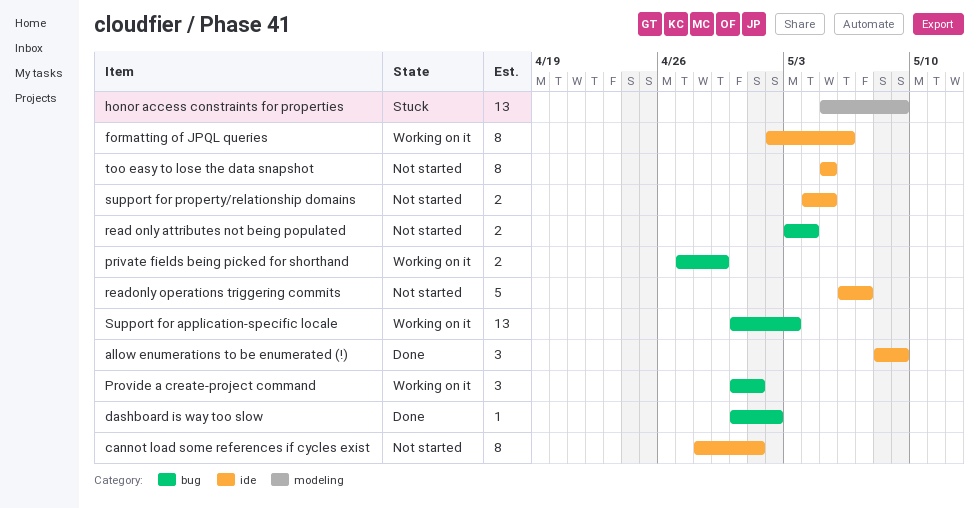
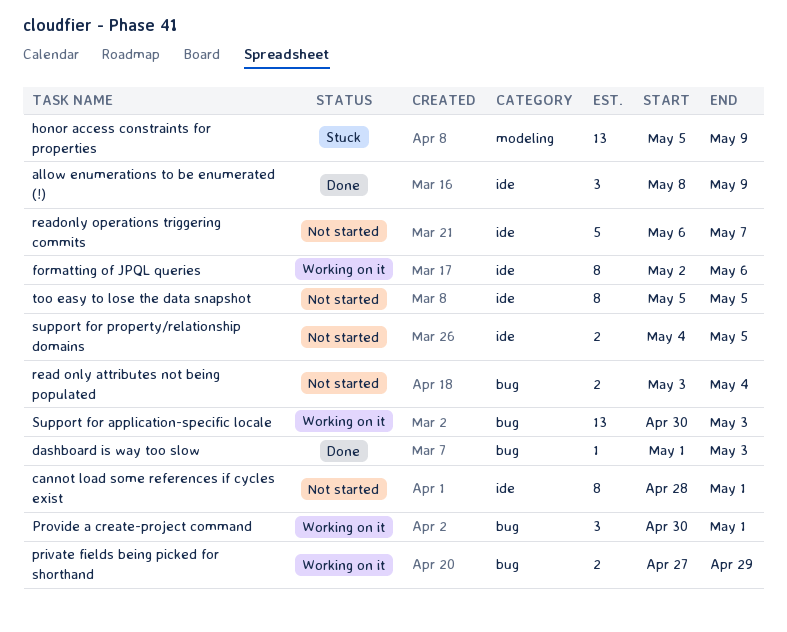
dashboard is way too slow, start: Apr 30 -> May 1
dashboard is way too slow, due: May 2 -> May 3

